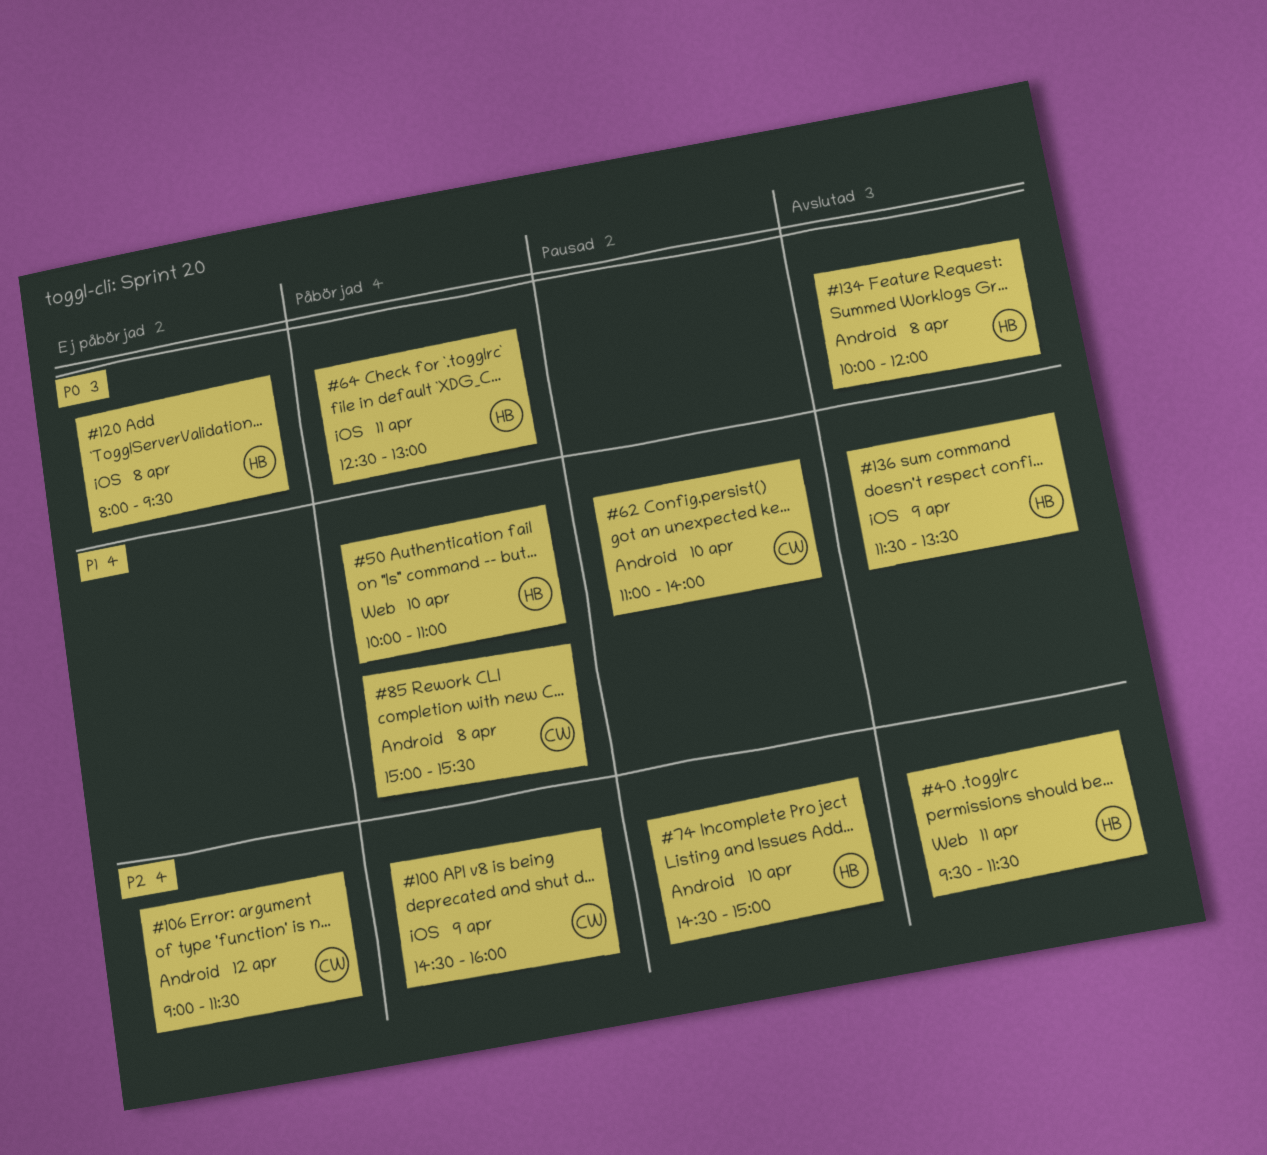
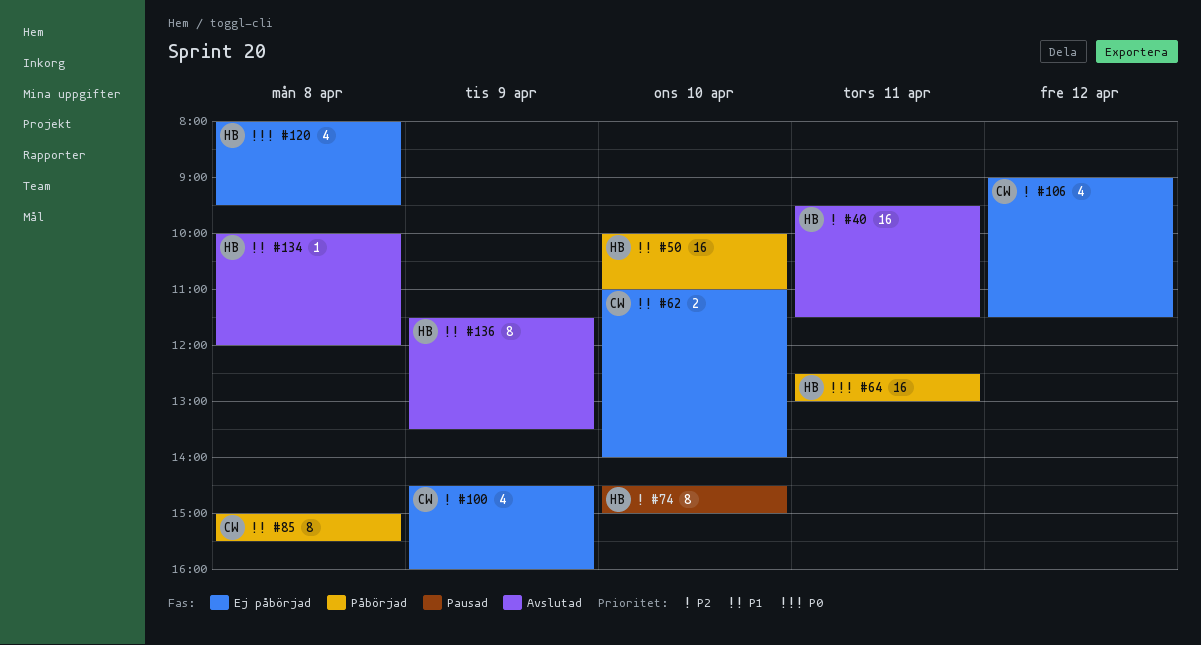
#62, status: Pausad -> Ej påbörjad
#100, status: Påbörjad -> Ej påbörjad
#134, priority: P0 -> P1

